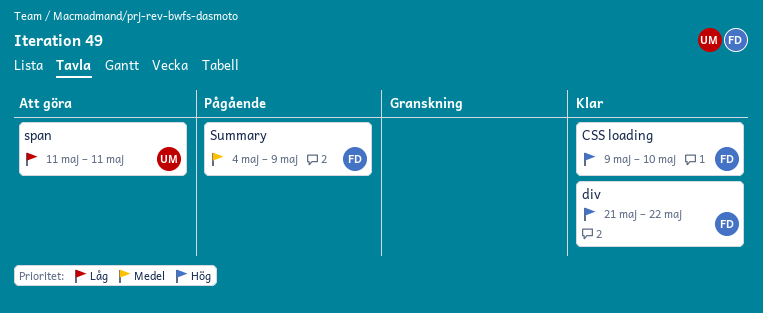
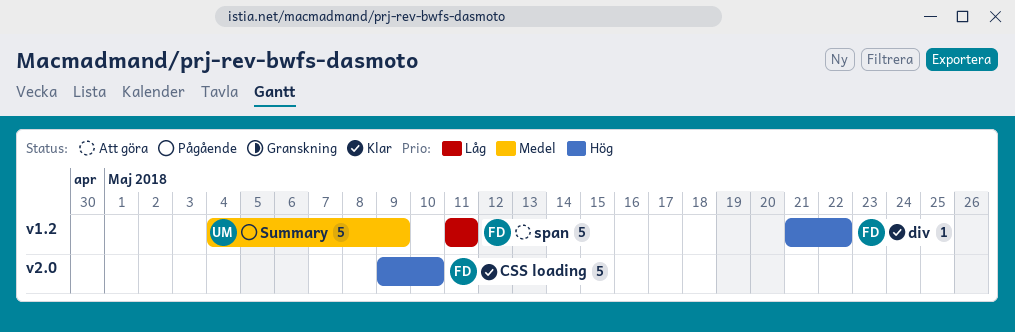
span, owner: UM -> FD
Summary, owner: FD -> UM

